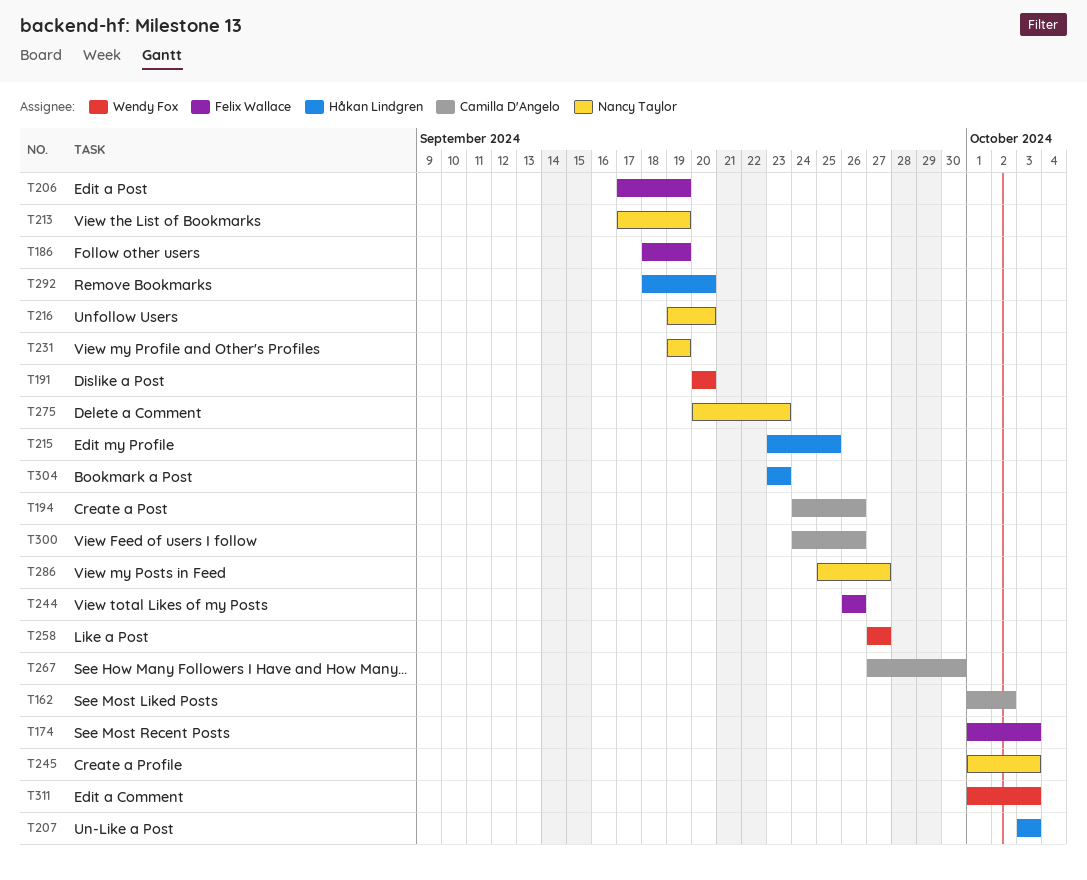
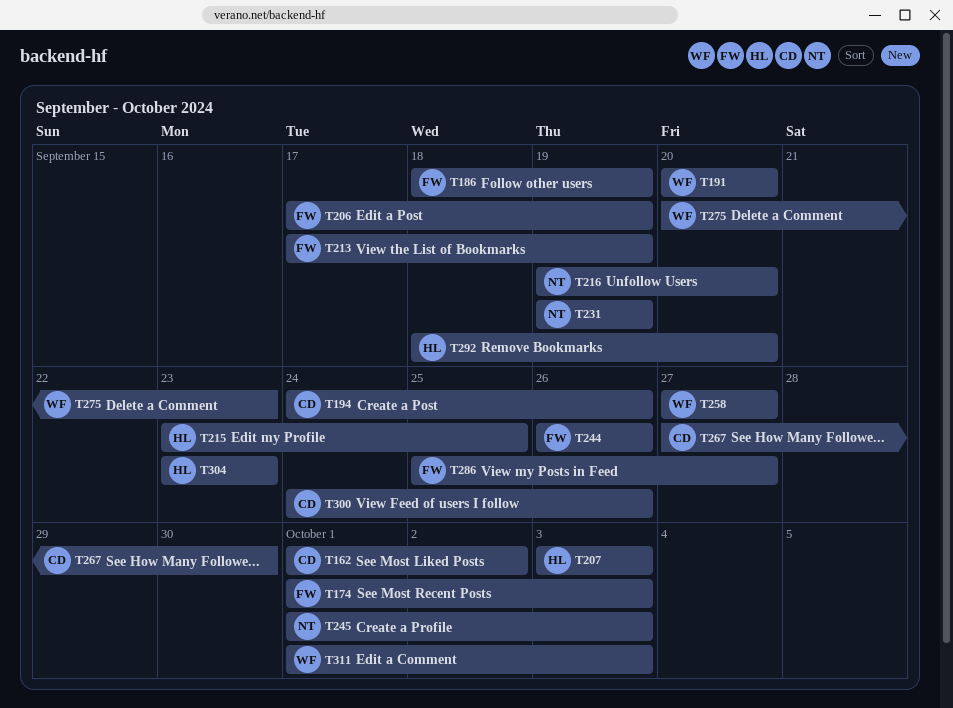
T213, owner: Nancy Taylor -> Felix Wallace
T275, owner: Nancy Taylor -> Wendy Fox
T286, owner: Nancy Taylor -> Felix Wallace

